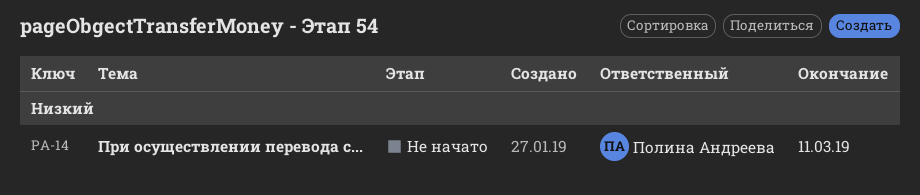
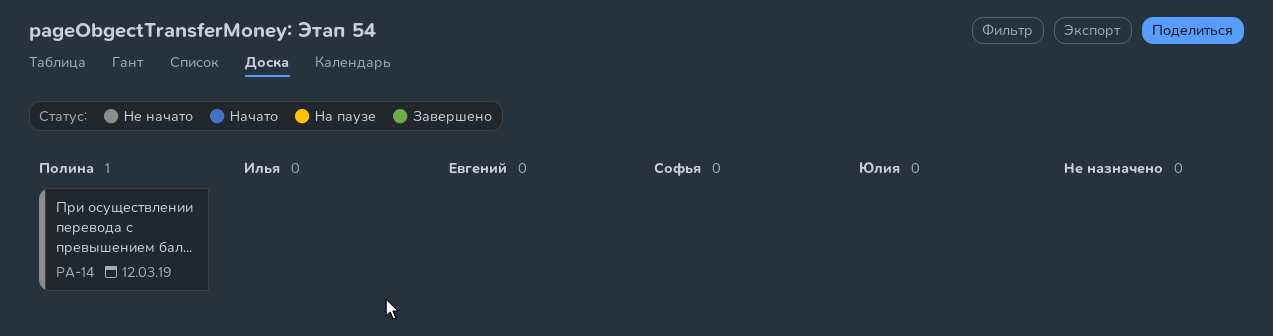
PA-14, due: Mar 11 -> Mar 12

